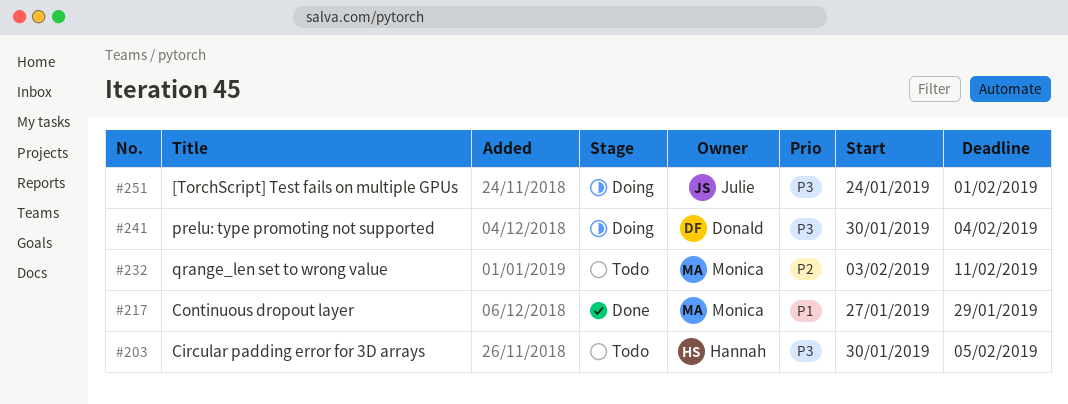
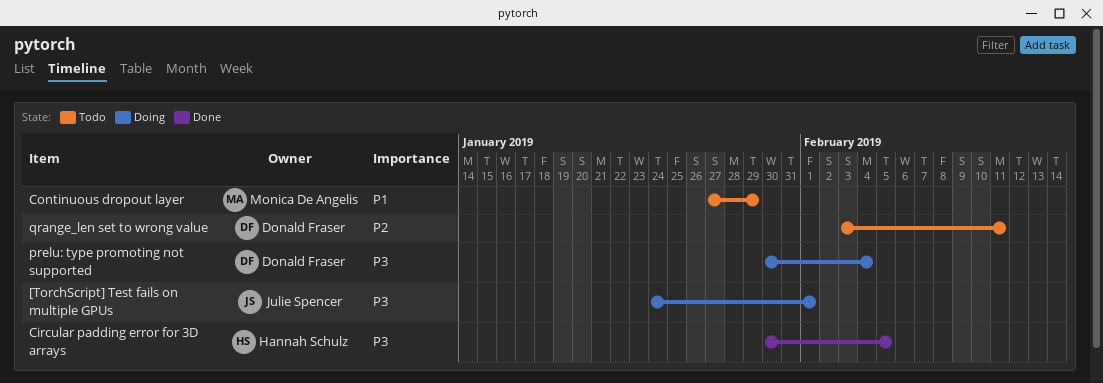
Circular padding error for 3D arrays, status: Todo -> Done
Continuous dropout layer, status: Done -> Todo
qrange_len set to wrong value, owner: Monica De Angelis -> Donald Fraser

